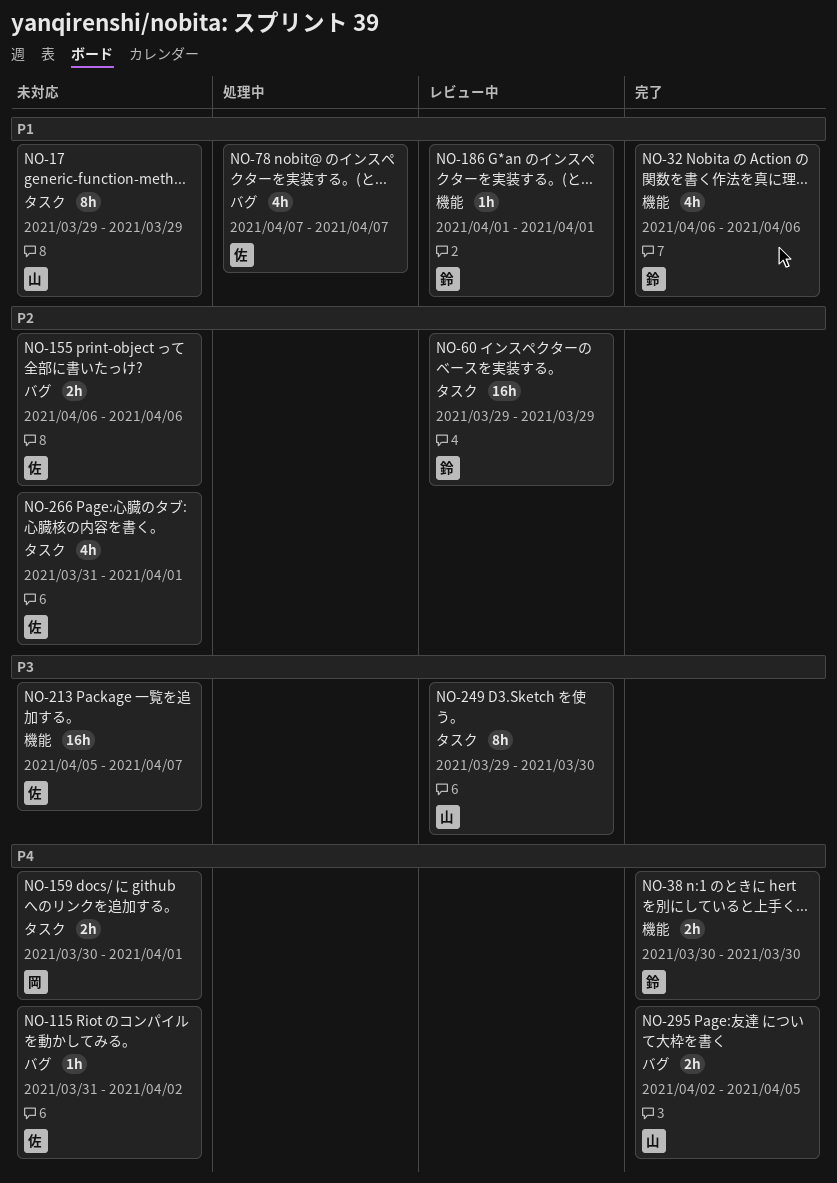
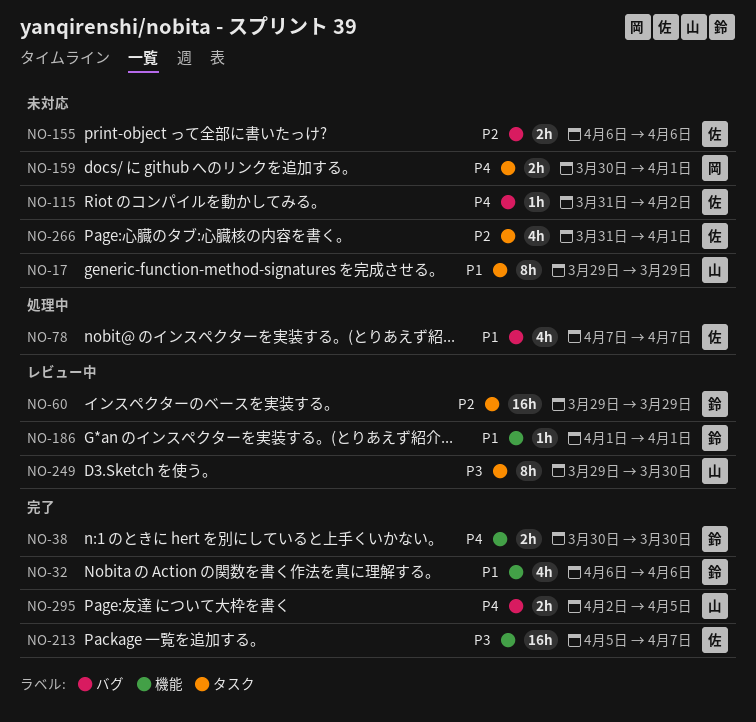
NO-213, status: 未対応 -> 完了

